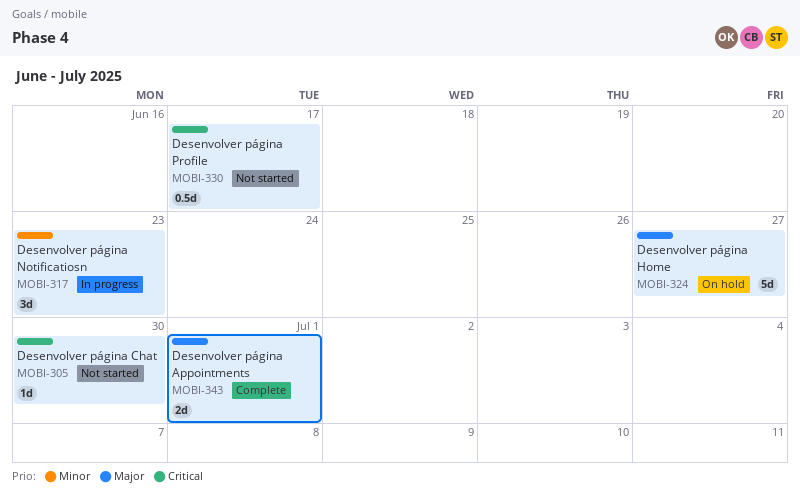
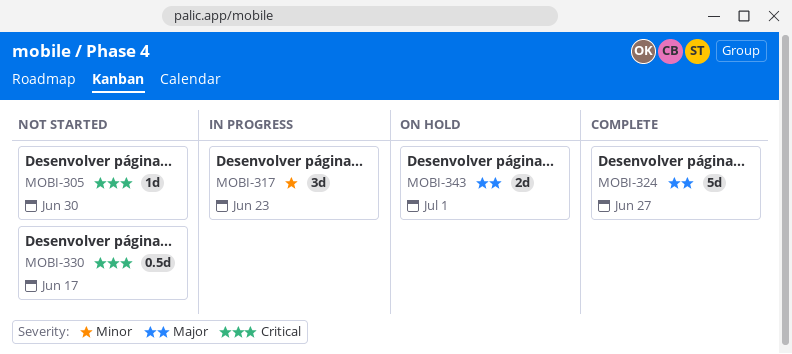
MOBI-324, status: On hold -> Complete
MOBI-343, status: Complete -> On hold

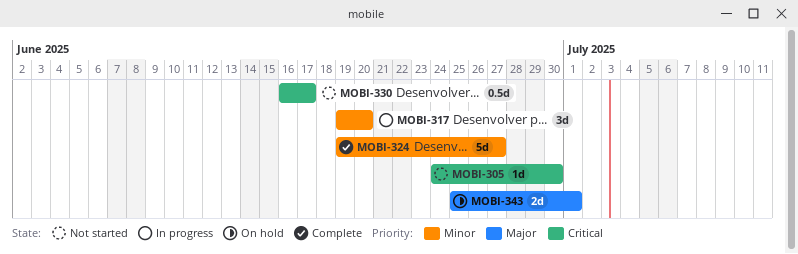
MOBI-317, due: Jun 23 -> Jun 20
MOBI-324, priority: Major -> Minor

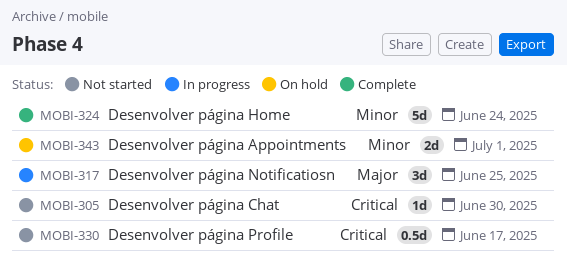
MOBI-317, priority: Minor -> Major
MOBI-317, due: Jun 20 -> Jun 25
MOBI-324, due: Jun 27 -> Jun 24
MOBI-343, priority: Major -> Minor

